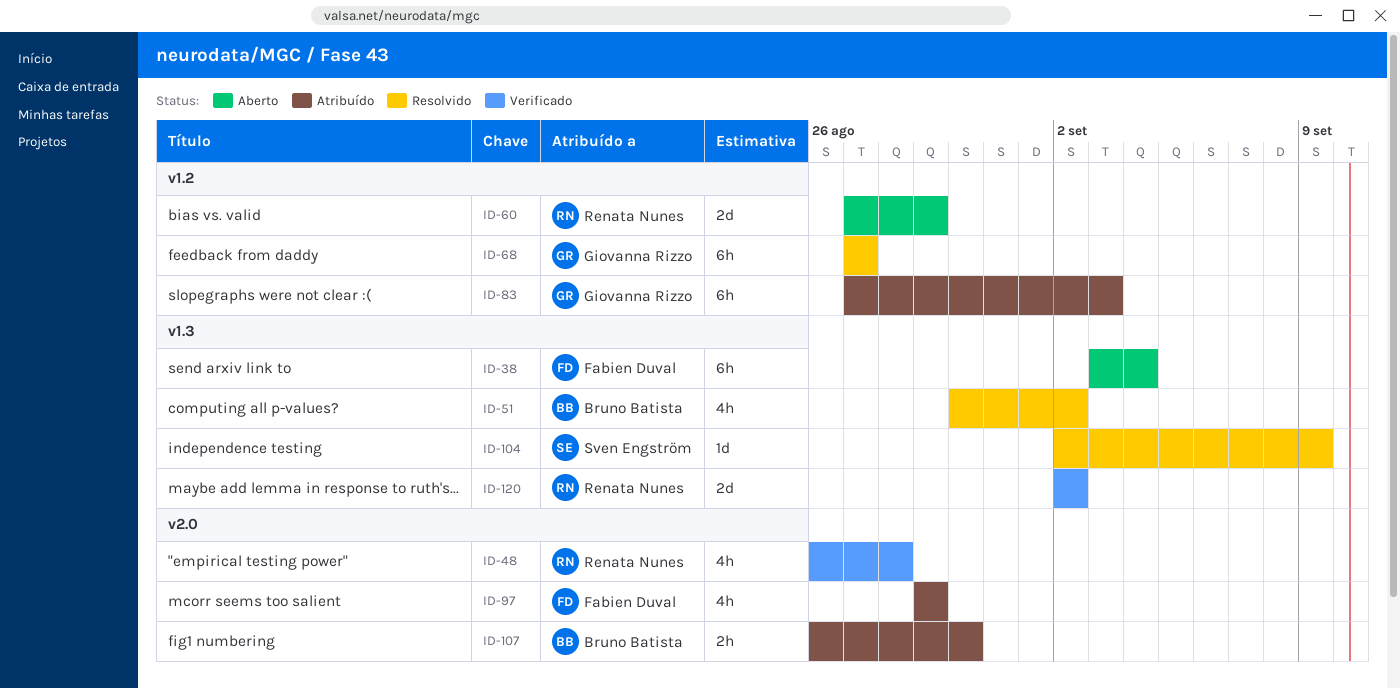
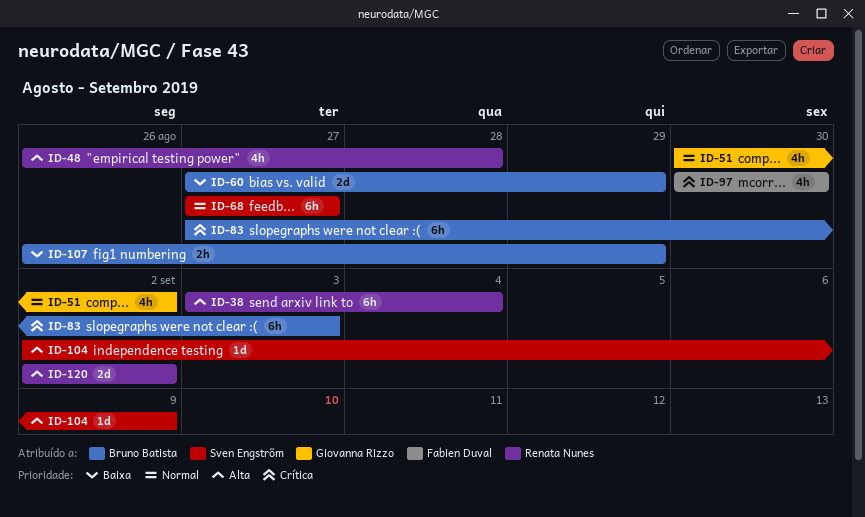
ID-38, owner: Fabien Duval -> Renata Nunes
ID-51, owner: Bruno Batista -> Giovanna Rizzo
ID-60, owner: Renata Nunes -> Bruno Batista
ID-68, owner: Giovanna Rizzo -> Sven Engström
ID-83, owner: Giovanna Rizzo -> Bruno Batista
ID-97, start: Aug 29 -> Aug 30
ID-97, due: Aug 29 -> Aug 30
ID-107, due: Aug 30 -> Aug 29

